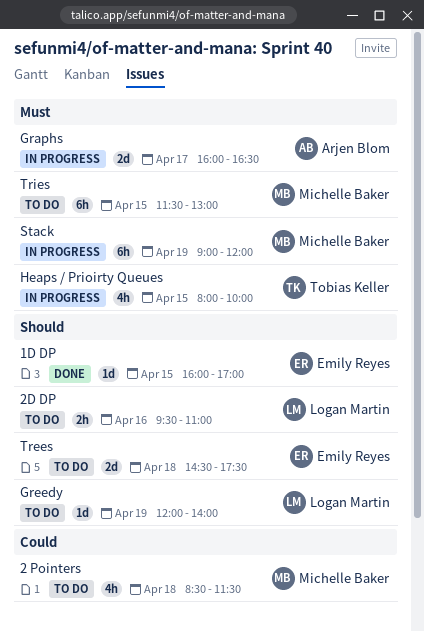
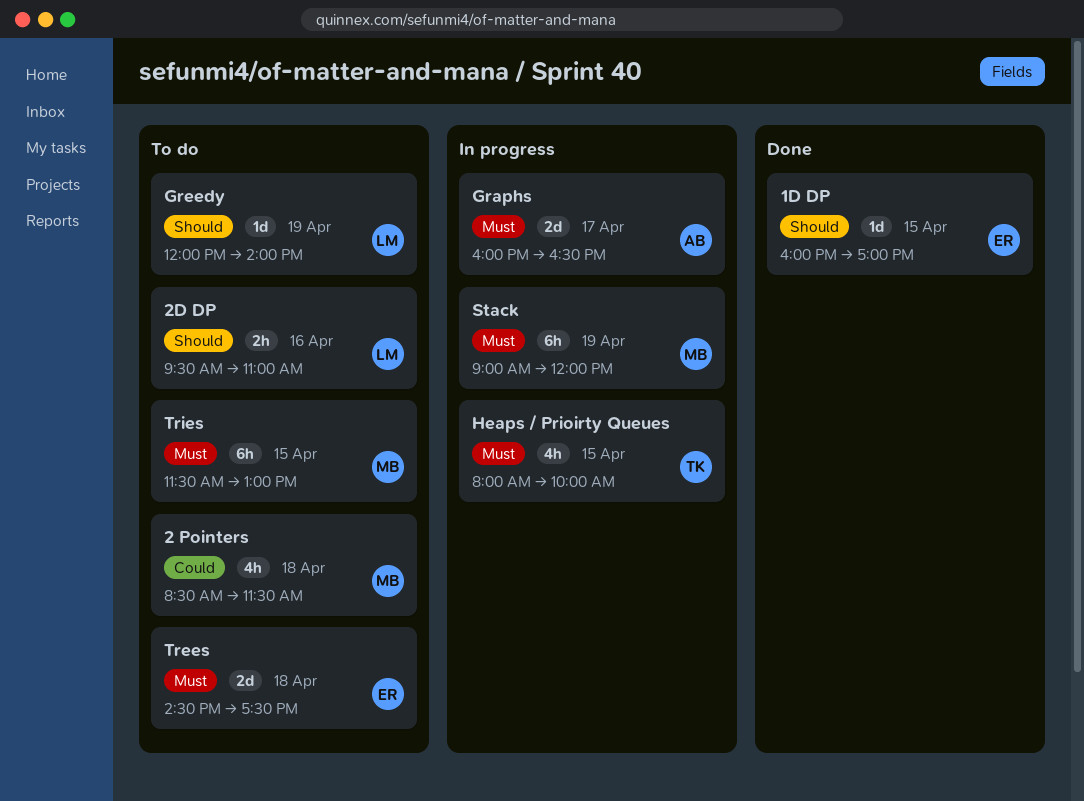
Trees, priority: Should -> Must

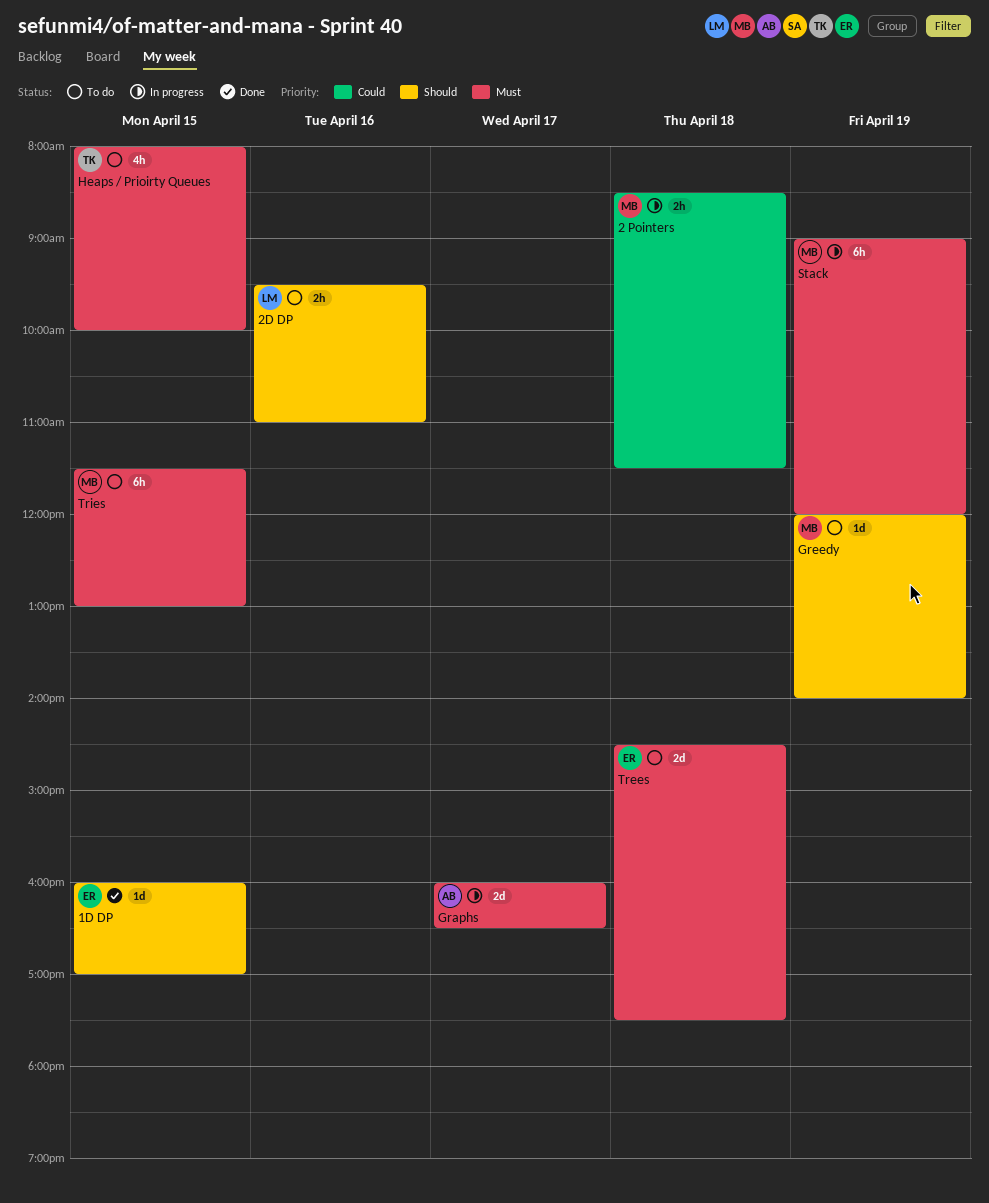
2 Pointers, status: To do -> In progress
2 Pointers, estimate: 4h -> 2h
Greedy, owner: LM -> MB
Heaps / Prioirty Queues, status: In progress -> To do

